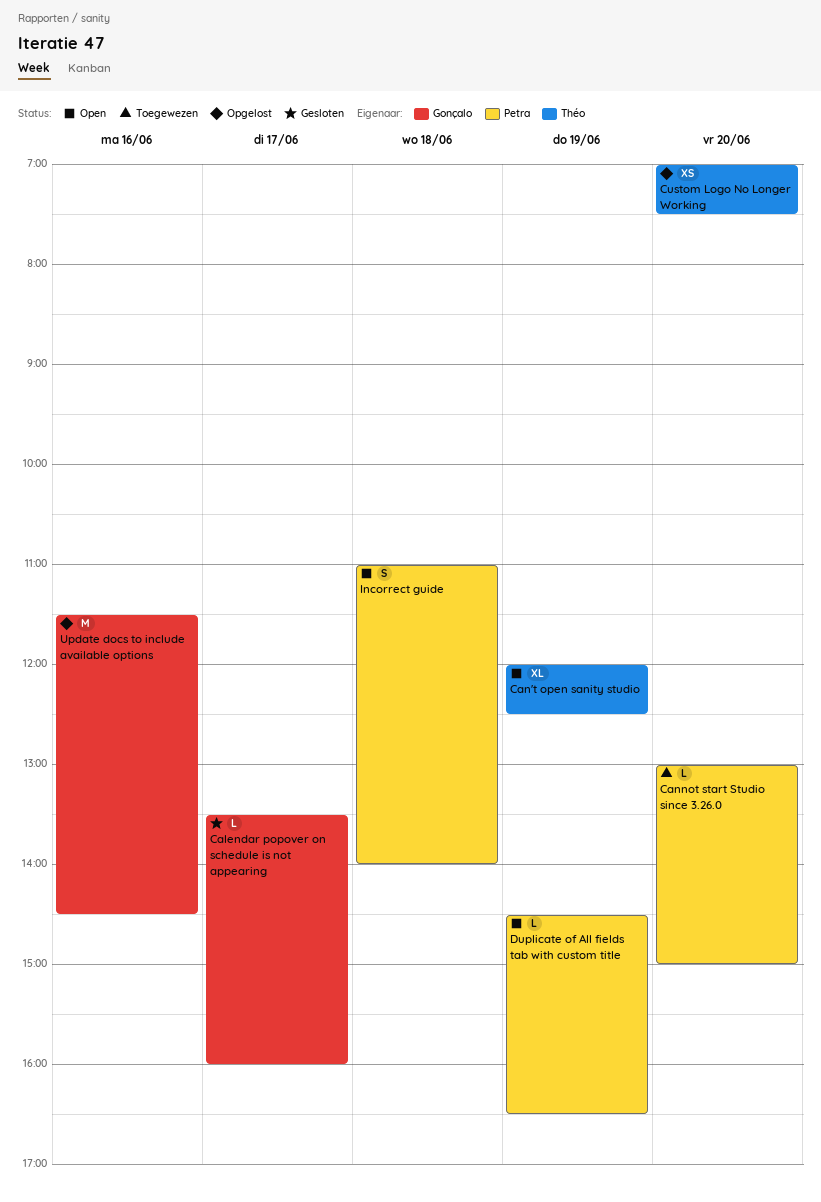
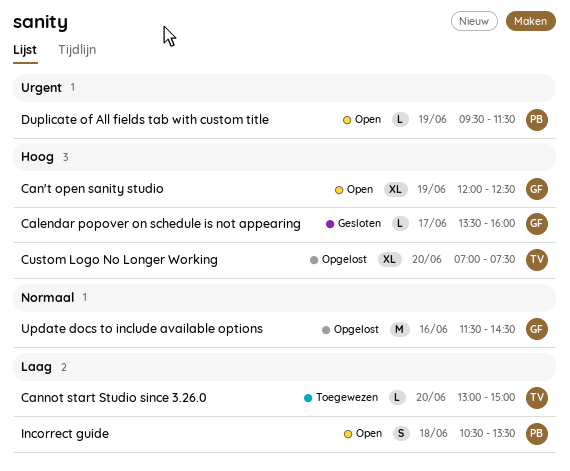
Can't open sanity studio, owner: Théo -> Gonçalo
Cannot start Studio since 3.26.0, owner: Petra -> Théo
Custom Logo No Longer Working, estimate: XS -> XL
Duplicate of All fields tab with custom title, begins: 14:30 -> 09:30
Duplicate of All fields tab with custom title, ends: 16:30 -> 11:30
Incorrect guide, begins: 11:00 -> 10:30
Incorrect guide, ends: 14:00 -> 13:30

